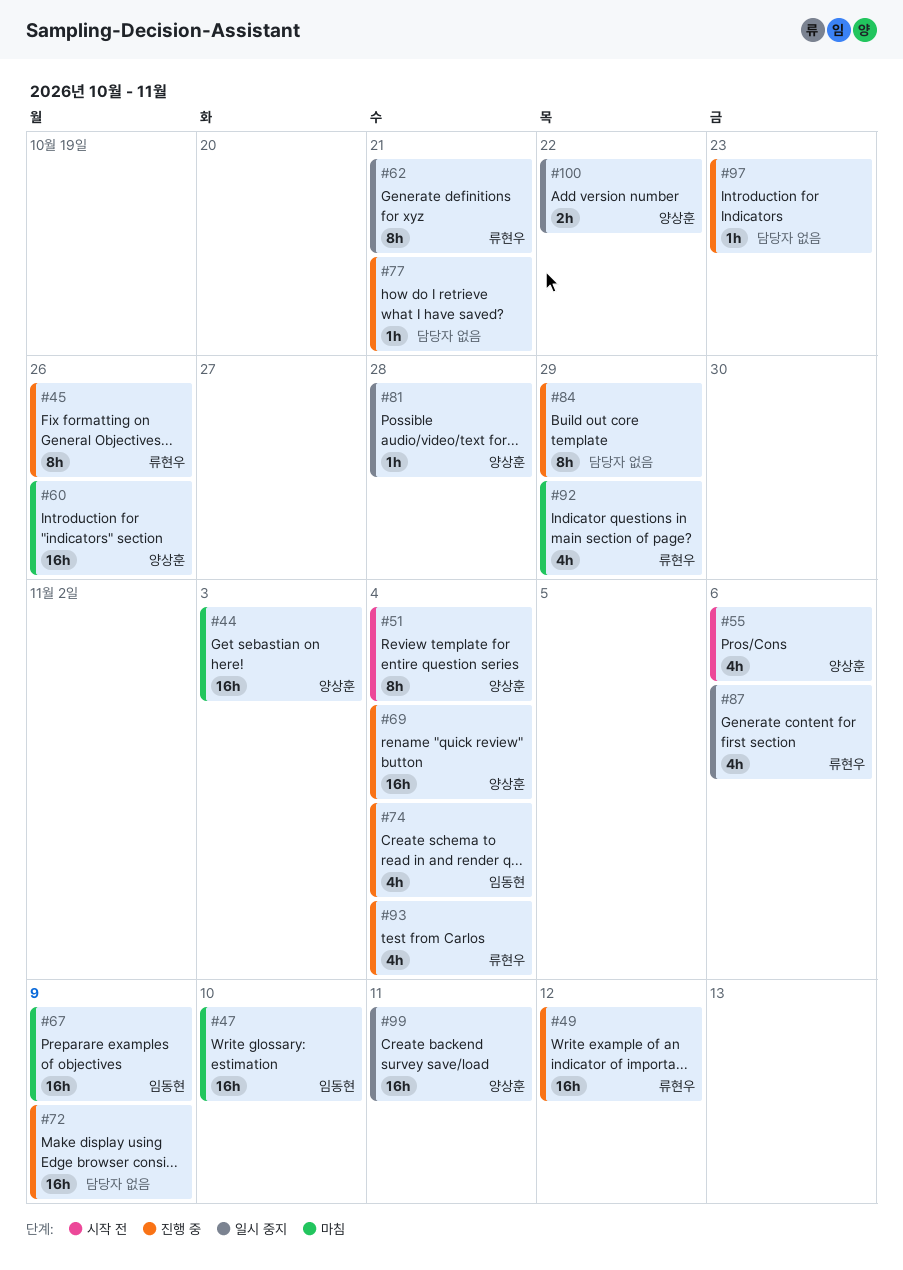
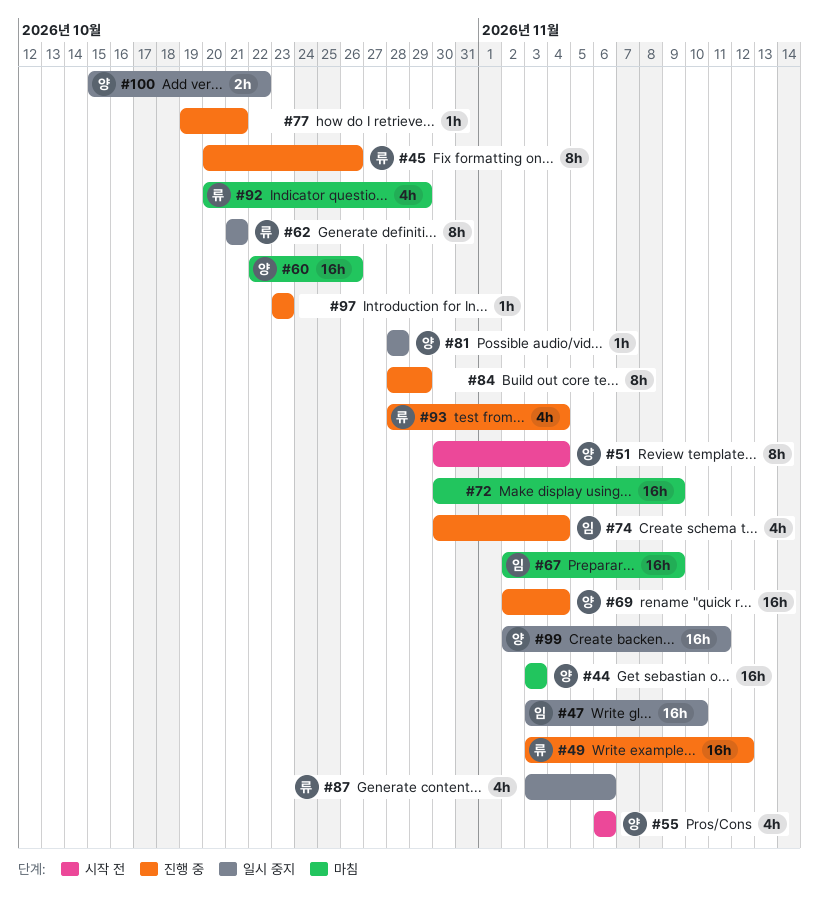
#47, status: 마침 -> 일시 중지
#72, status: 진행 중 -> 마침

